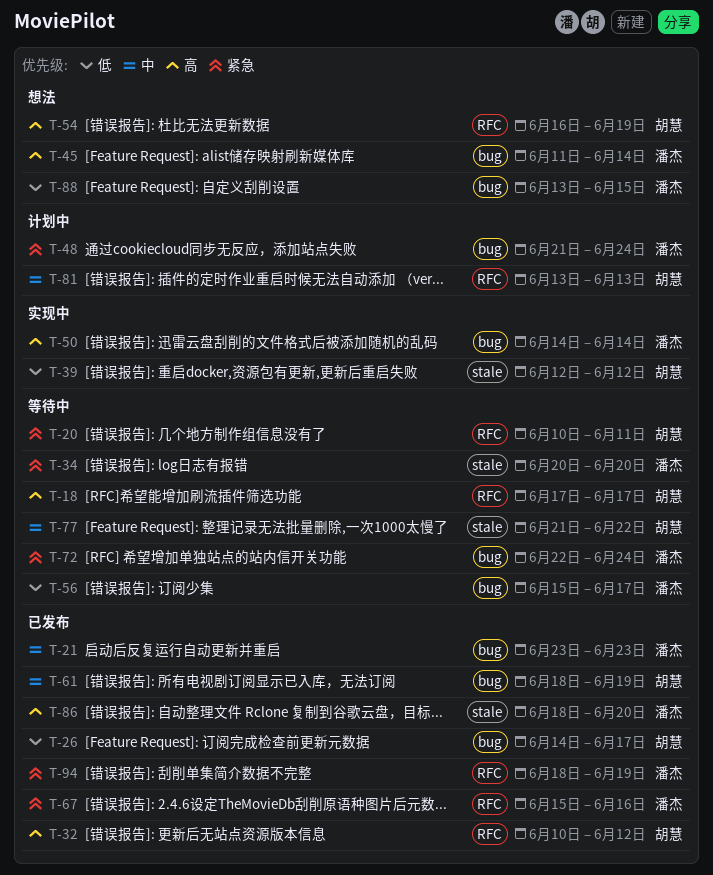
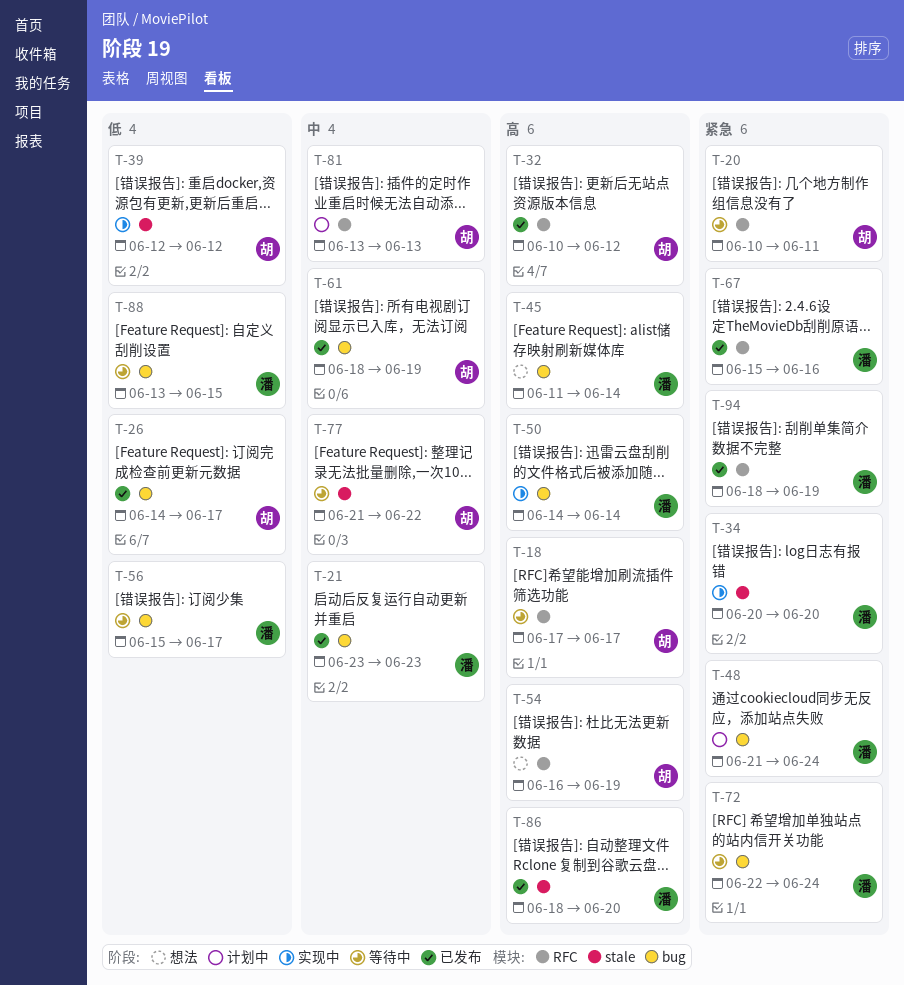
T-34, status: 等待中 -> 实现中
T-88, status: 想法 -> 等待中

